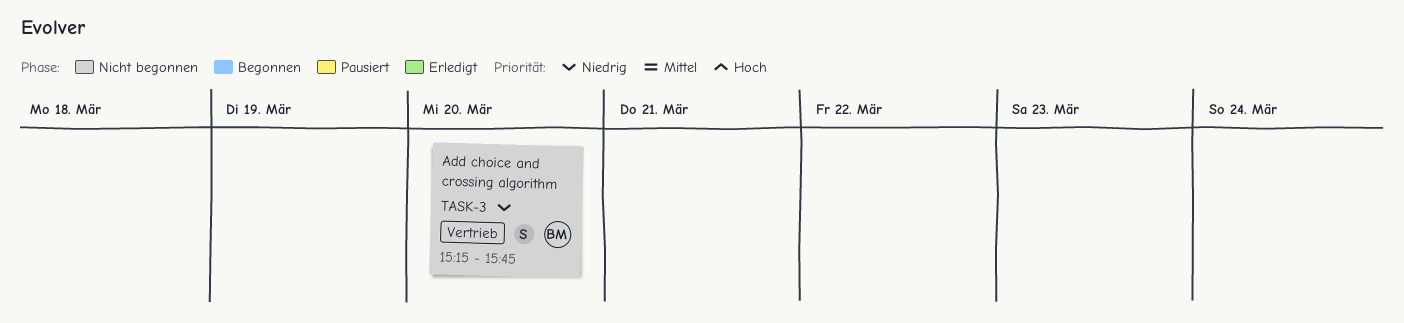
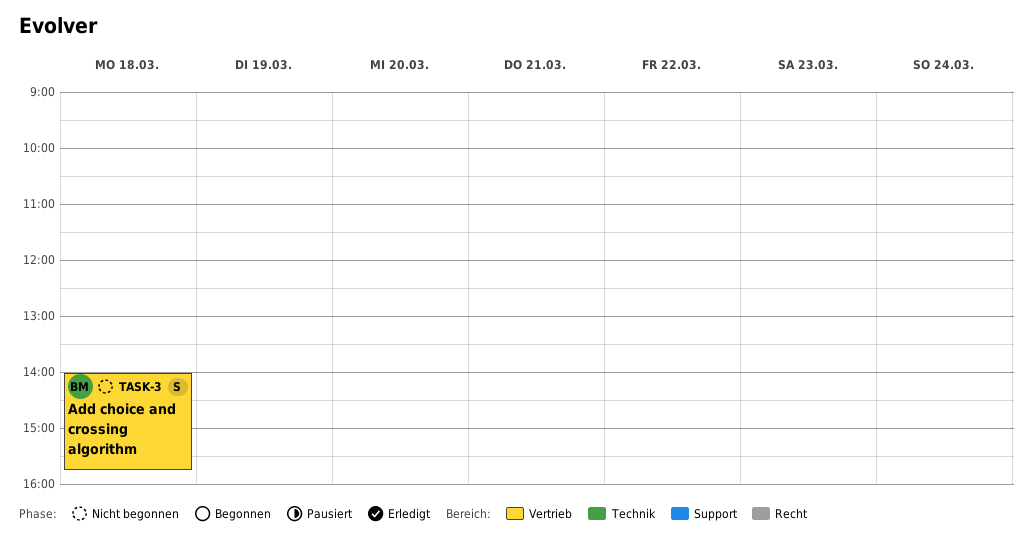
TASK-3, day: Mar 20 -> Mar 18
TASK-3, begins: 15:15 -> 14:00

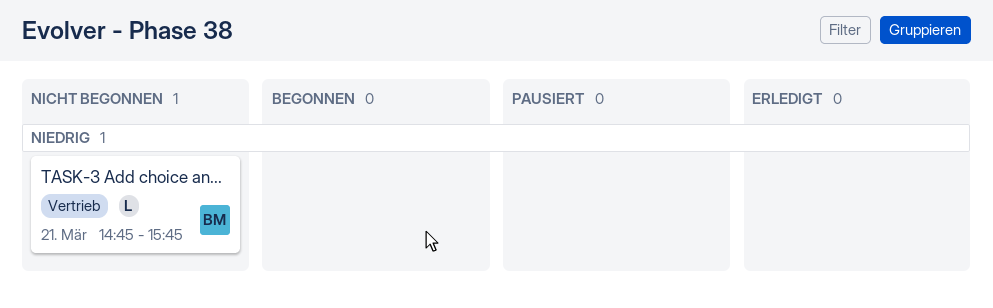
TASK-3, estimate: S -> L
TASK-3, day: Mar 18 -> Mar 21
TASK-3, begins: 14:00 -> 14:45

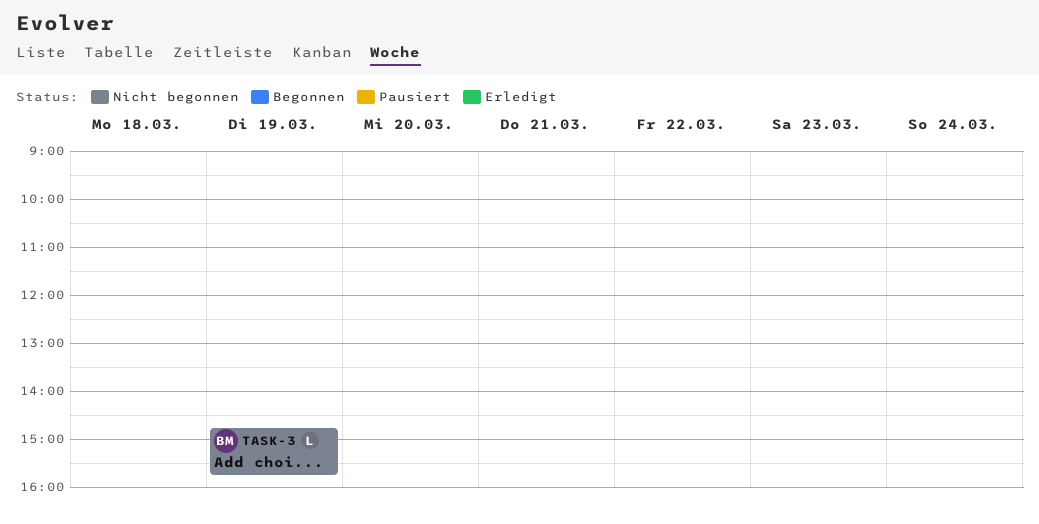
TASK-3, day: Mar 21 -> Mar 19

